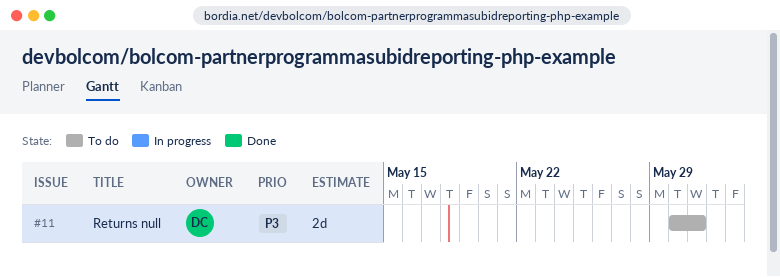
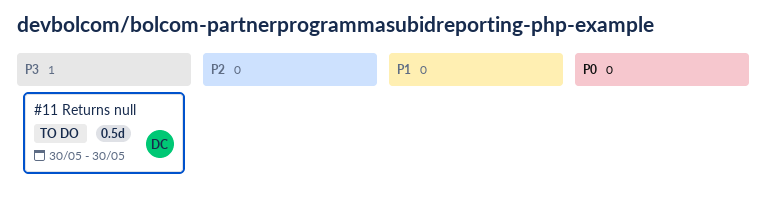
#11, estimate: 2d -> 0.5d
#11, due: May 31 -> May 30

